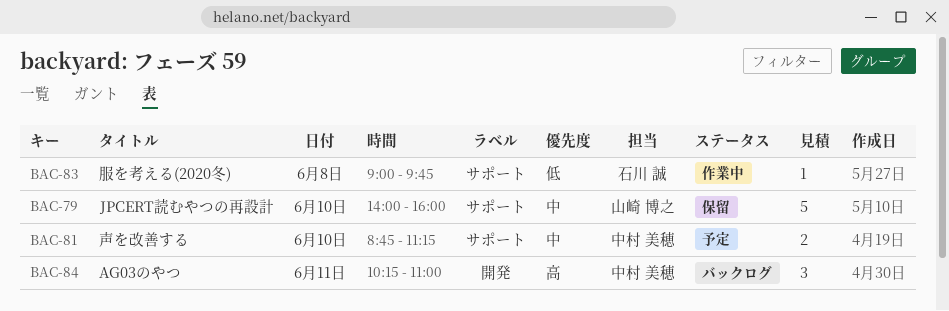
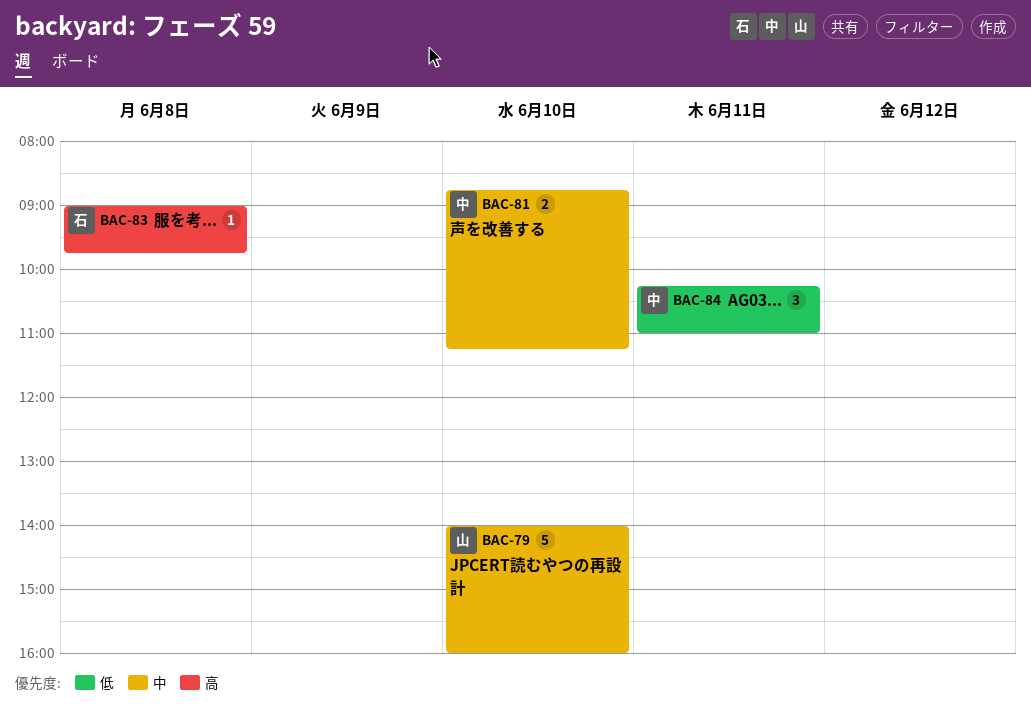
BAC-83, priority: 低 -> 高
BAC-84, priority: 高 -> 低

